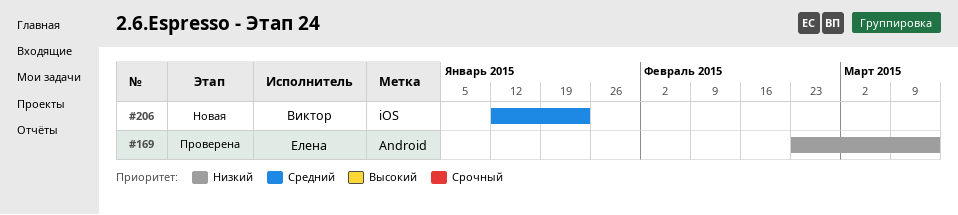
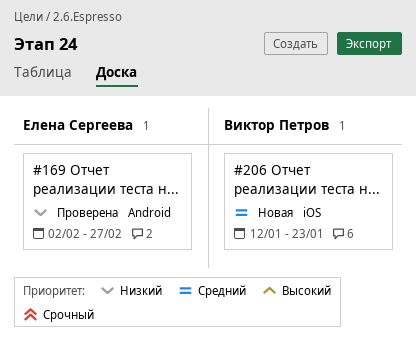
#169, start: Feb 23 -> Feb 2
#169, due: Mar 13 -> Feb 27

